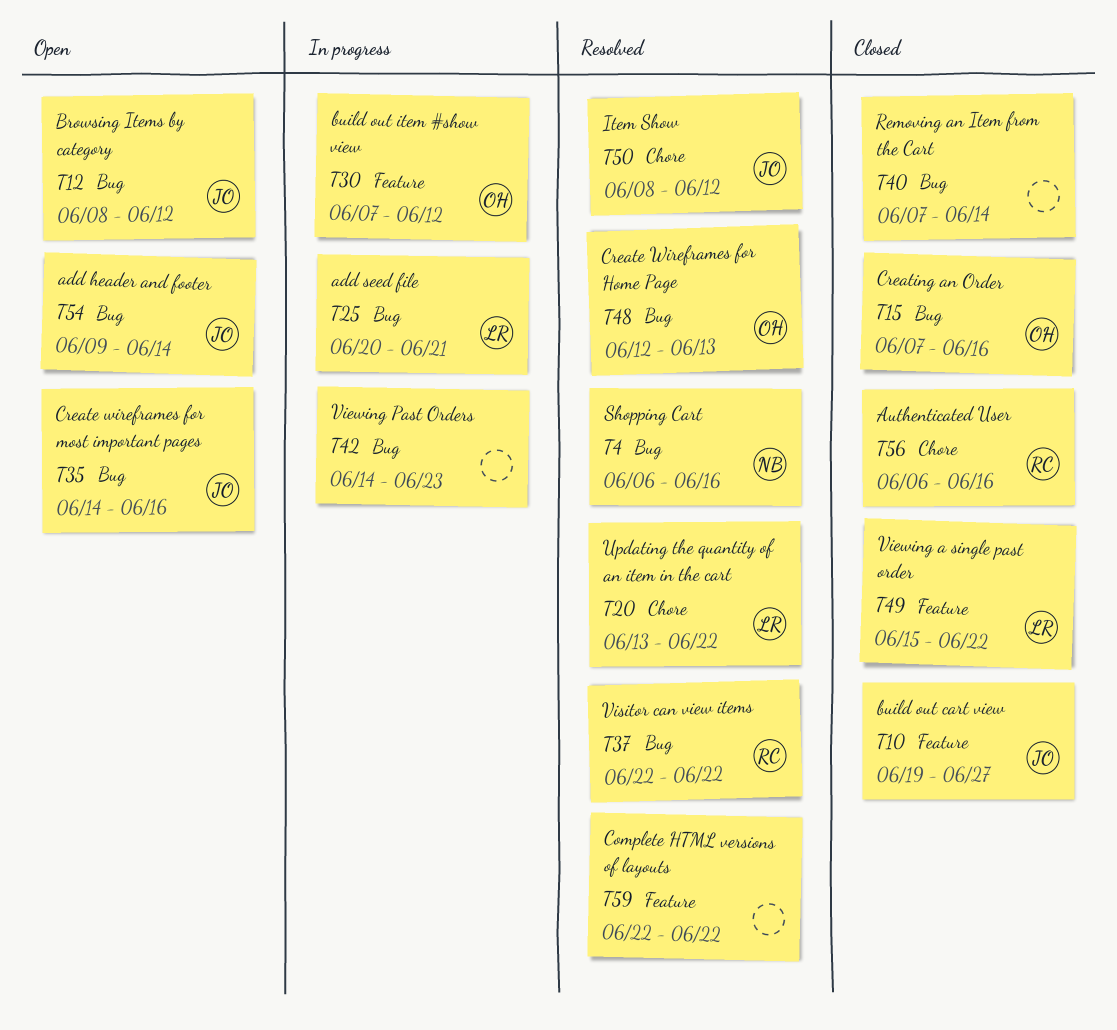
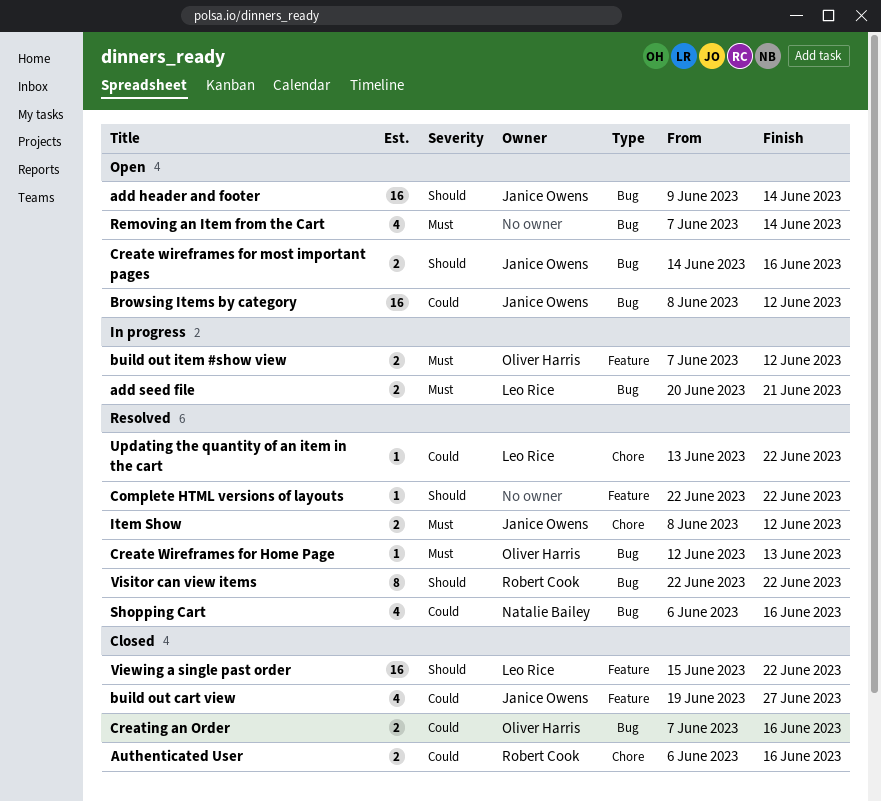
Removing an Item from the Cart, status: Closed -> Open
Viewing Past Orders: present -> none

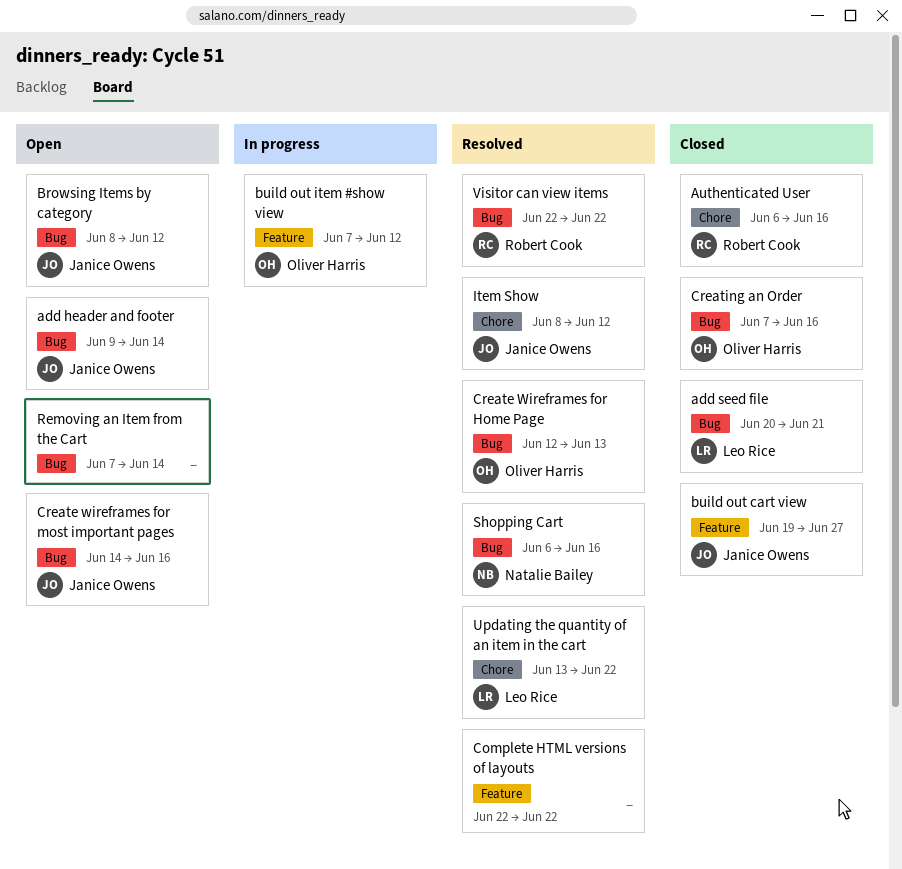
add seed file, status: In progress -> Closed
Viewing a single past order: present -> none

